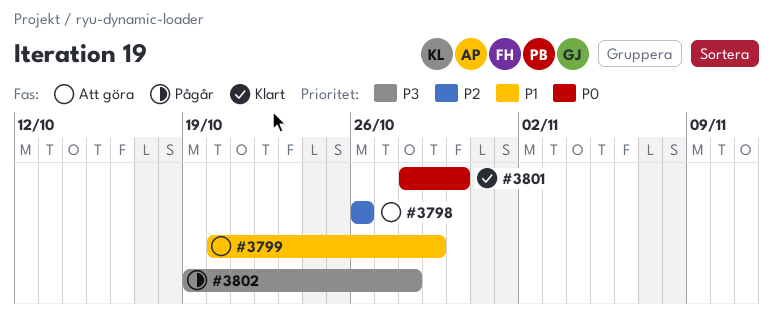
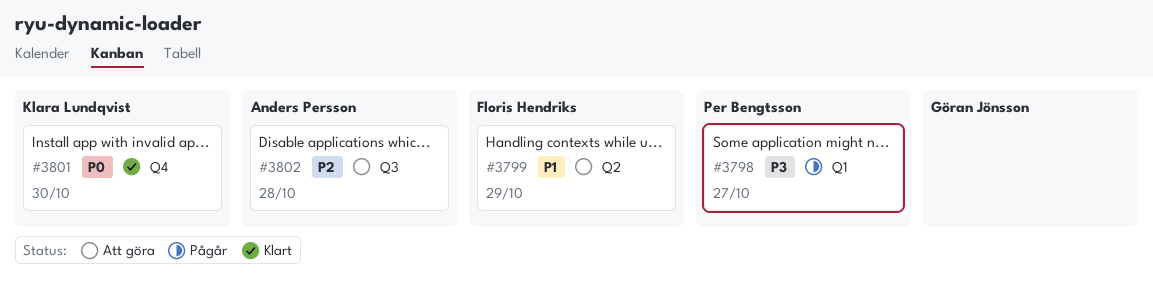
#3798, status: Att göra -> Pågår
#3798, priority: P2 -> P3
#3798, due: Oct 26 -> Oct 27
#3802, status: Pågår -> Att göra
#3802, priority: P3 -> P2

